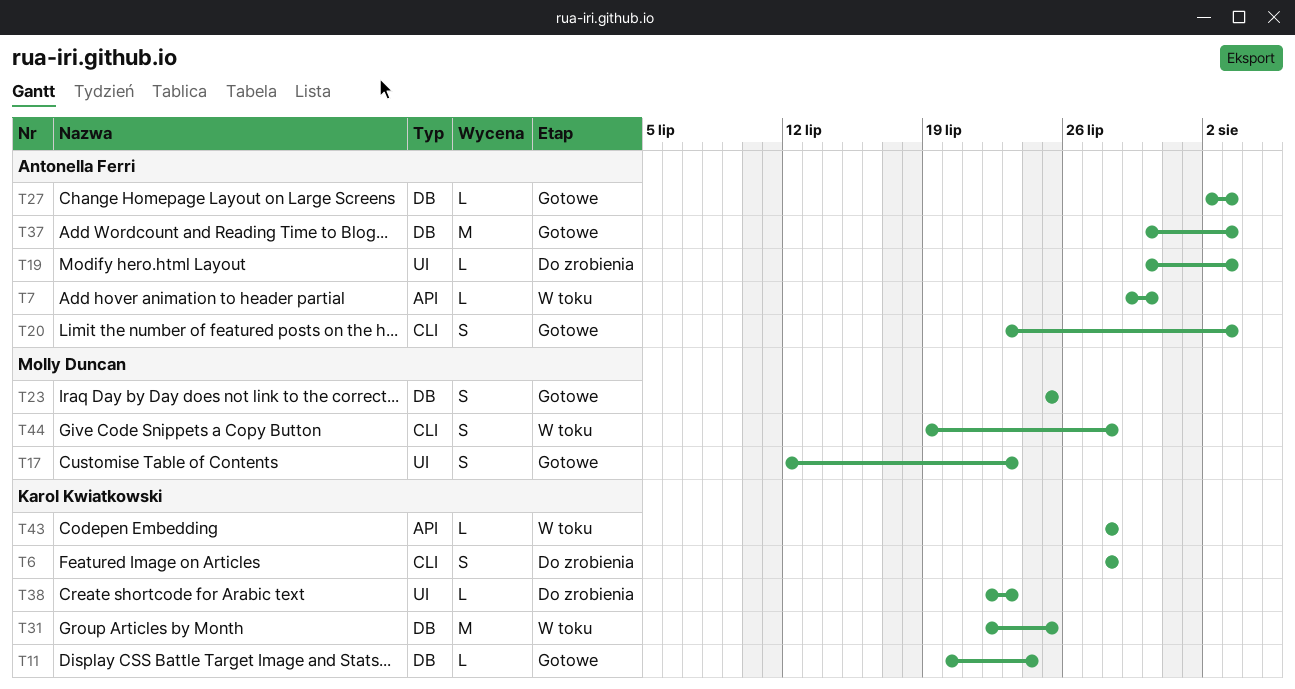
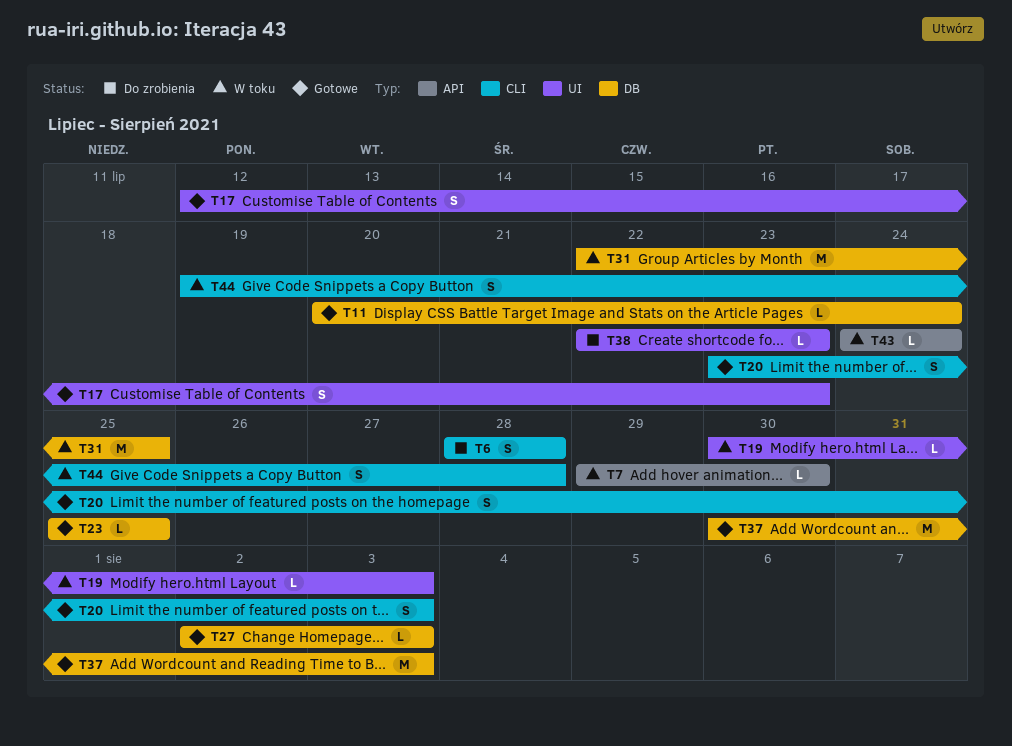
T19, status: Do zrobienia -> W toku
T23, estimate: S -> L
T43, start: Jul 28 -> Jul 24
T43, due: Jul 28 -> Jul 24

